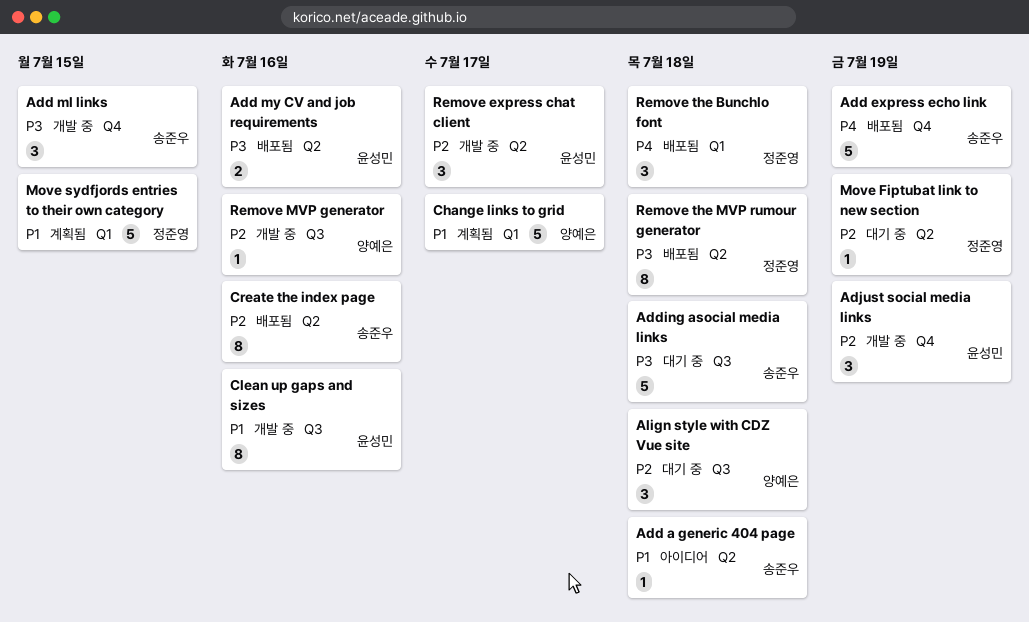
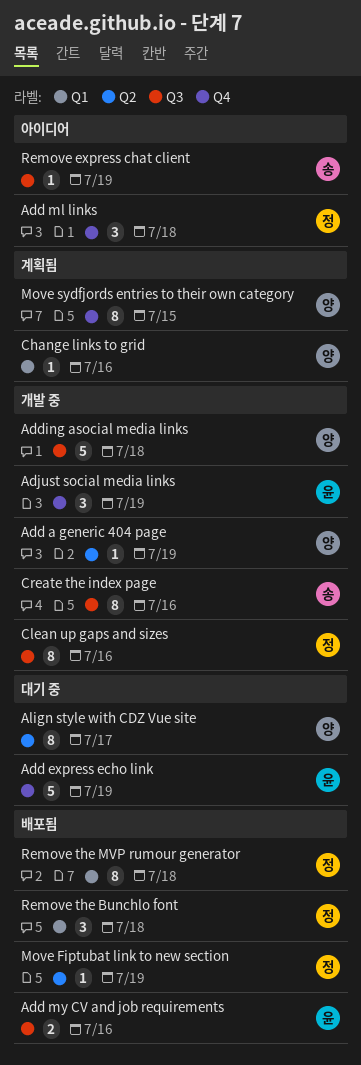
Add a generic 404 page, status: 아이디어 -> 개발 중
Add a generic 404 page, owner: 송준우 -> 양예은
Add a generic 404 page, due: Jul 18 -> Jul 19
Add express echo link, status: 배포됨 -> 대기 중
Add express echo link, owner: 송준우 -> 윤성민
Add ml links, status: 개발 중 -> 아이디어
Add ml links, owner: 송준우 -> 정준영
Add ml links, due: Jul 15 -> Jul 18
Add my CV and job requirements, label: Q2 -> Q3
Adding asocial media links, status: 대기 중 -> 개발 중
Adding asocial media links, owner: 송준우 -> 양예은
Align style with CDZ Vue site, label: Q3 -> Q2
Align style with CDZ Vue site, estimate: 3 -> 8
Align style with CDZ Vue site, due: Jul 18 -> Jul 17
Change links to grid, estimate: 5 -> 1
Change links to grid, due: Jul 17 -> Jul 16
Clean up gaps and sizes, owner: 윤성민 -> 정준영
Create the index page, status: 배포됨 -> 개발 중
Create the index page, label: Q2 -> Q3
Move Fiptubat link to new section, status: 대기 중 -> 배포됨
Move sydfjords entries to their own category, owner: 정준영 -> 양예은
Move sydfjords entries to their own category, label: Q1 -> Q4
Move sydfjords entries to their own category, estimate: 5 -> 8
Remove express chat client, status: 개발 중 -> 아이디어
Remove express chat client, owner: 윤성민 -> 송준우
Remove express chat client, label: Q2 -> Q3
Remove express chat client, estimate: 3 -> 1
Remove express chat client, due: Jul 17 -> Jul 19
Remove MVP generator: present -> none
Remove the MVP rumour generator, label: Q2 -> Q1

